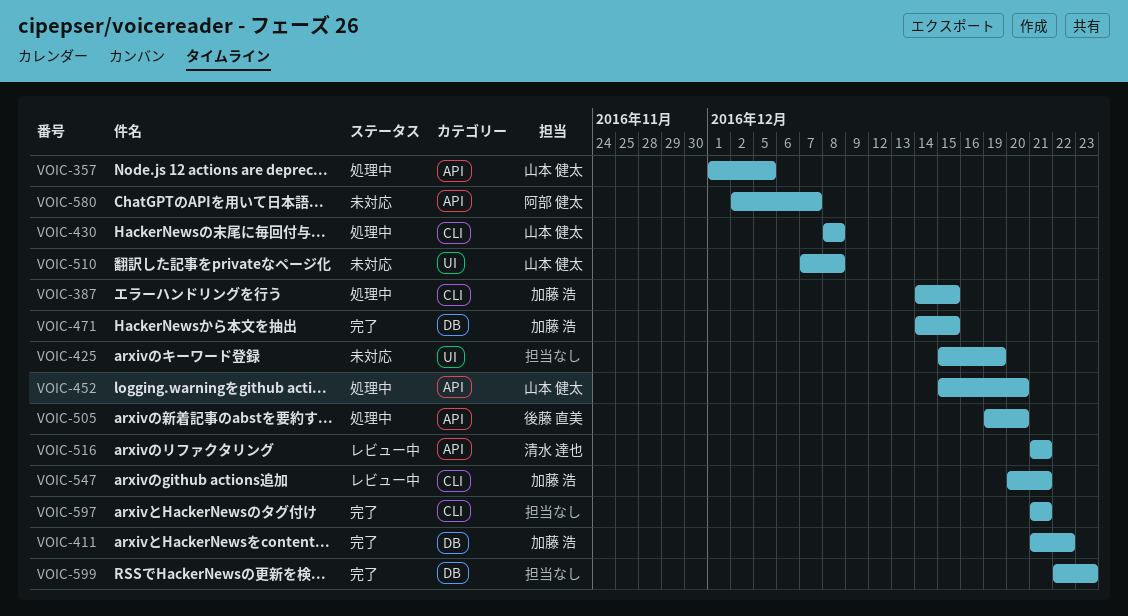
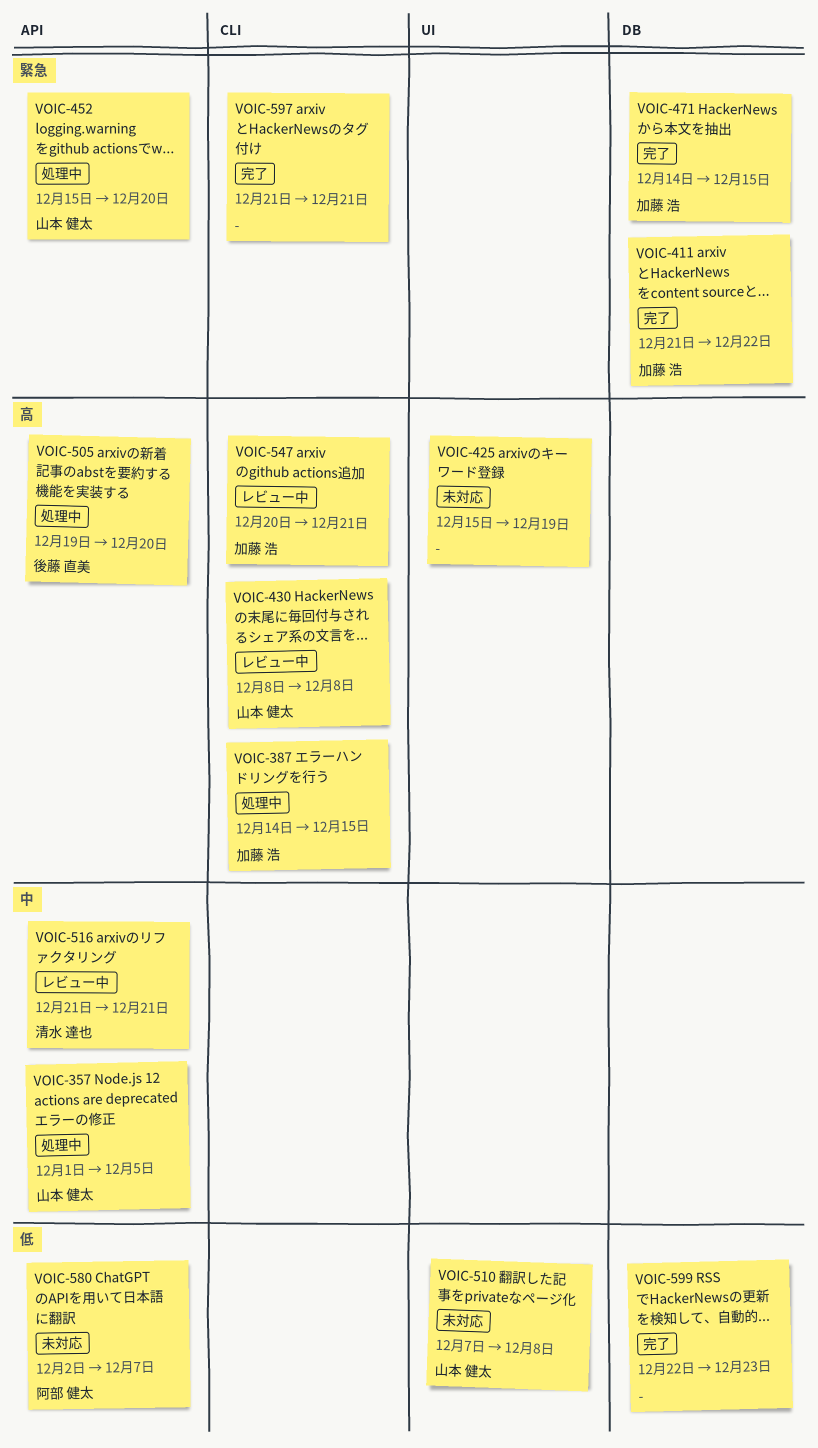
VOIC-430, status: 処理中 -> レビュー中

